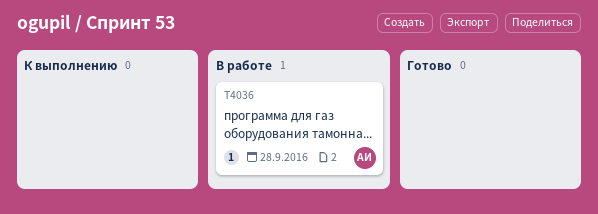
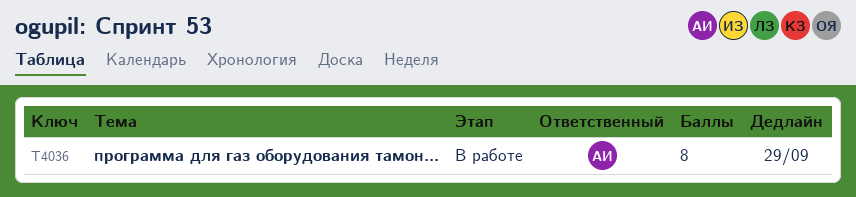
T4036, estimate: 1 -> 8
T4036, due: Sep 28 -> Sep 29

